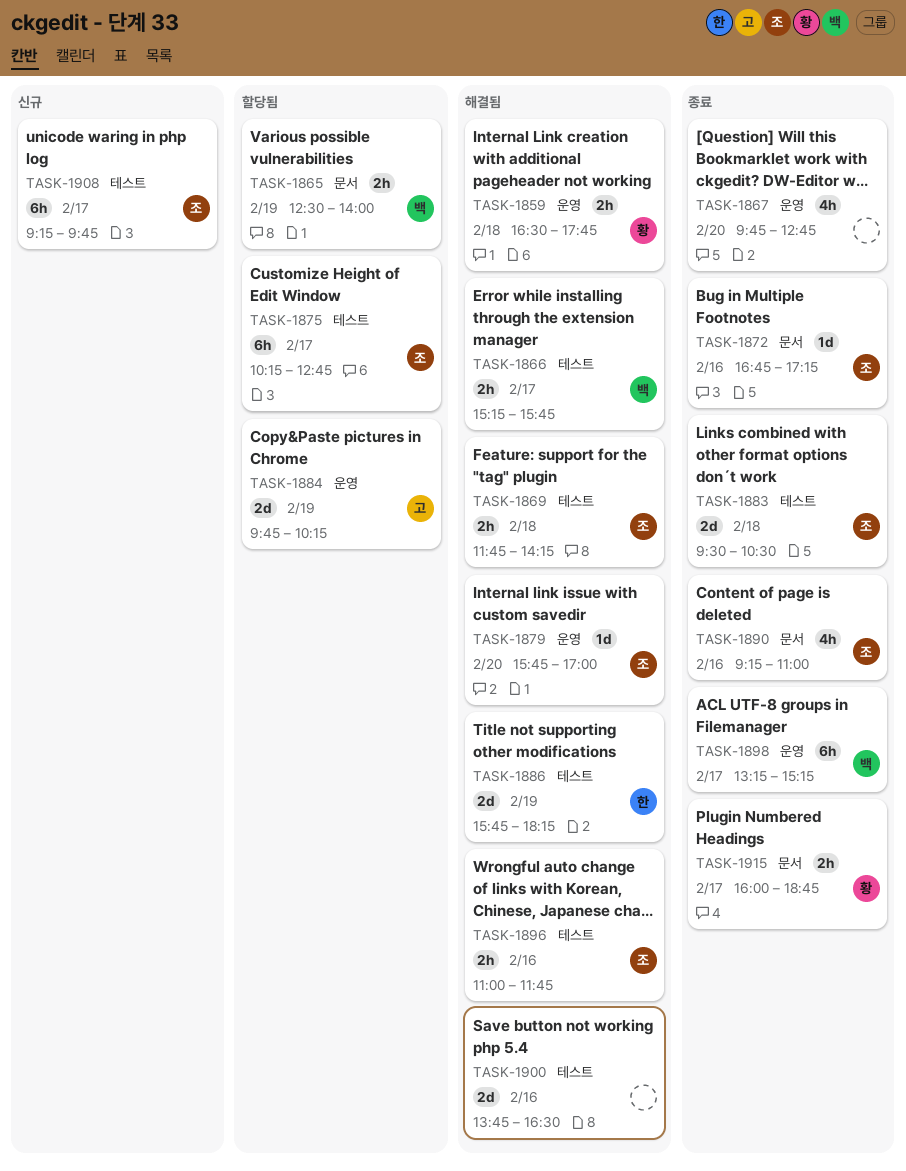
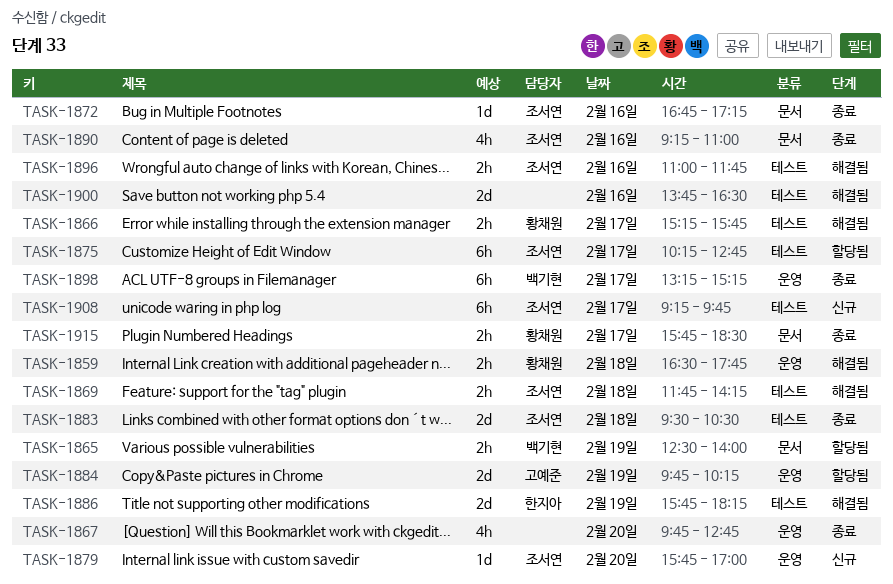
TASK-1866, owner: 백기현 -> 황채원
TASK-1879, status: 해결됨 -> 신규
TASK-1915, begins: 16:00 -> 15:45
TASK-1915, ends: 18:45 -> 18:30

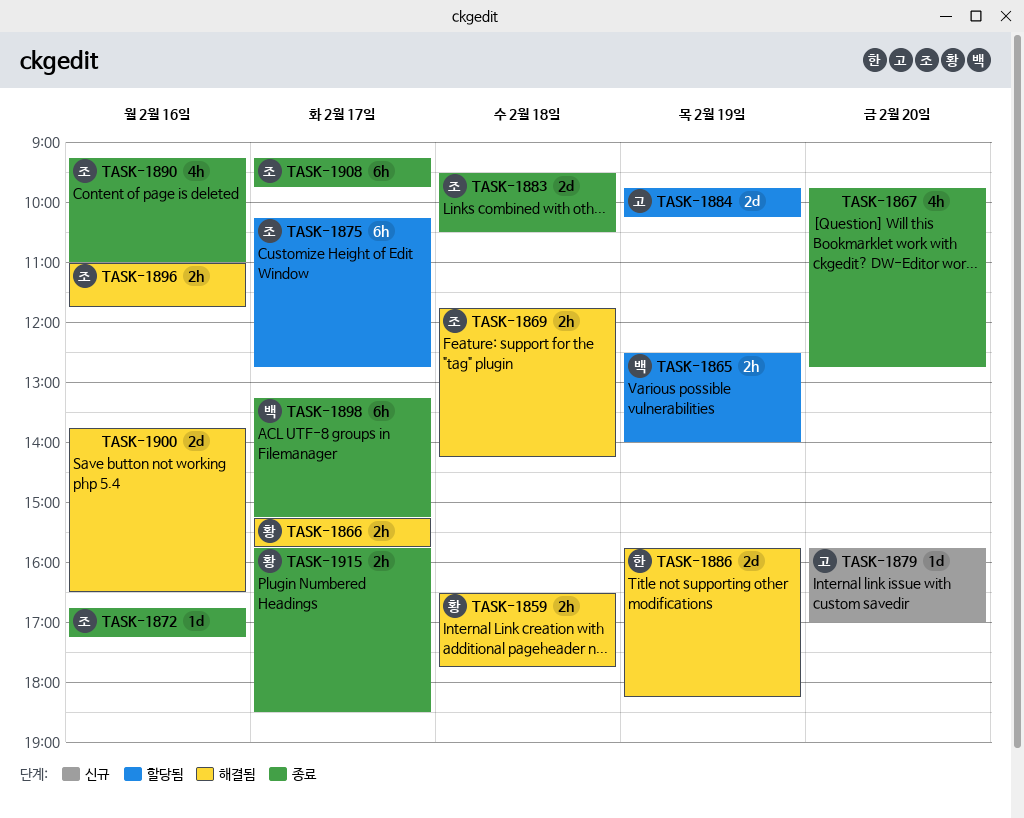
TASK-1879, owner: 조서연 -> 고예준
TASK-1908, status: 신규 -> 종료

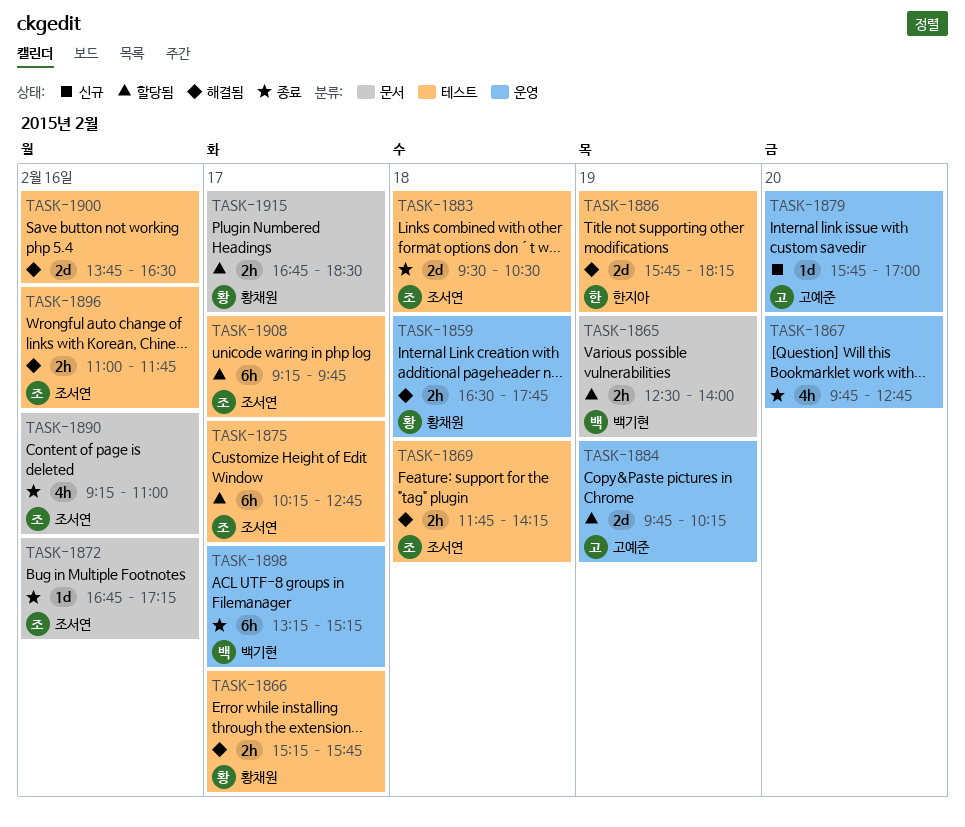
TASK-1908, status: 종료 -> 할당됨
TASK-1915, status: 종료 -> 할당됨
TASK-1915, begins: 15:45 -> 16:45

